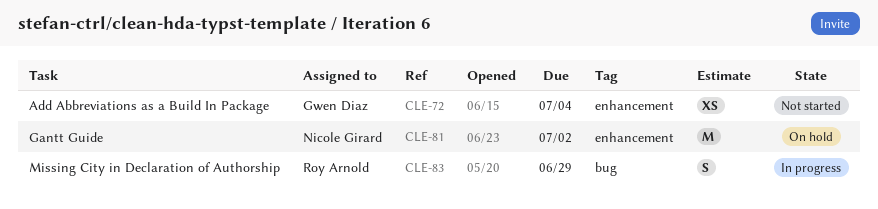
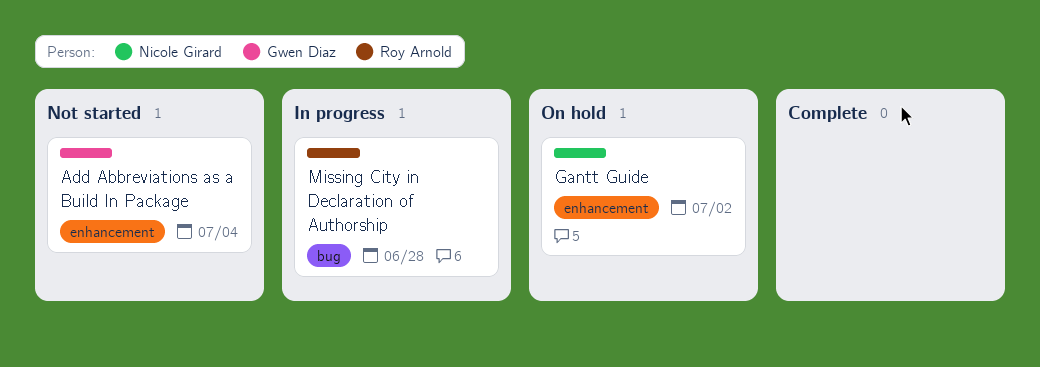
Missing City in Declaration of Authorship, due: Jun 29 -> Jun 28

